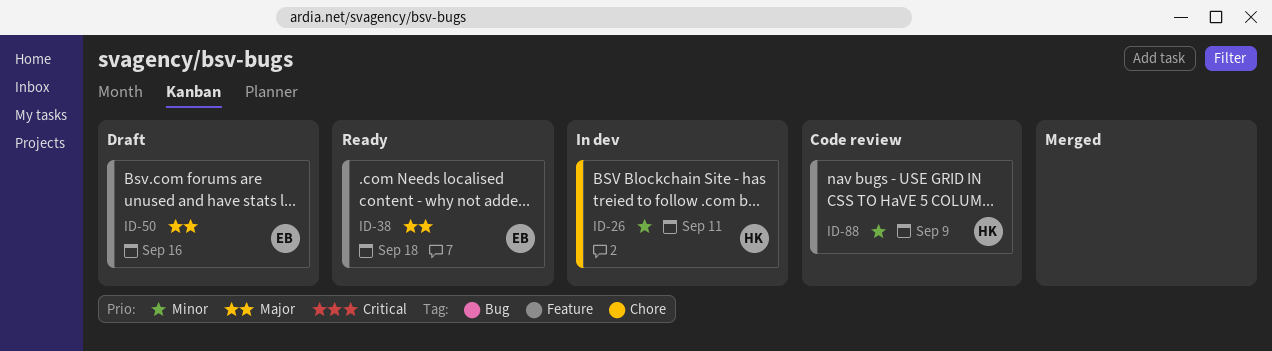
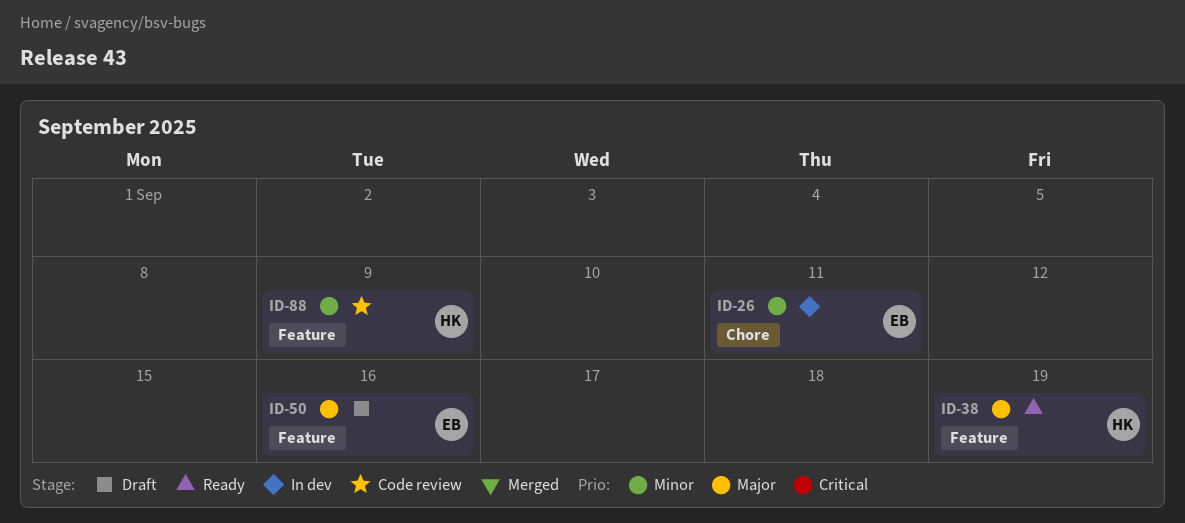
ID-26, owner: HK -> EB
ID-38, owner: EB -> HK
ID-38, due: Sep 18 -> Sep 19

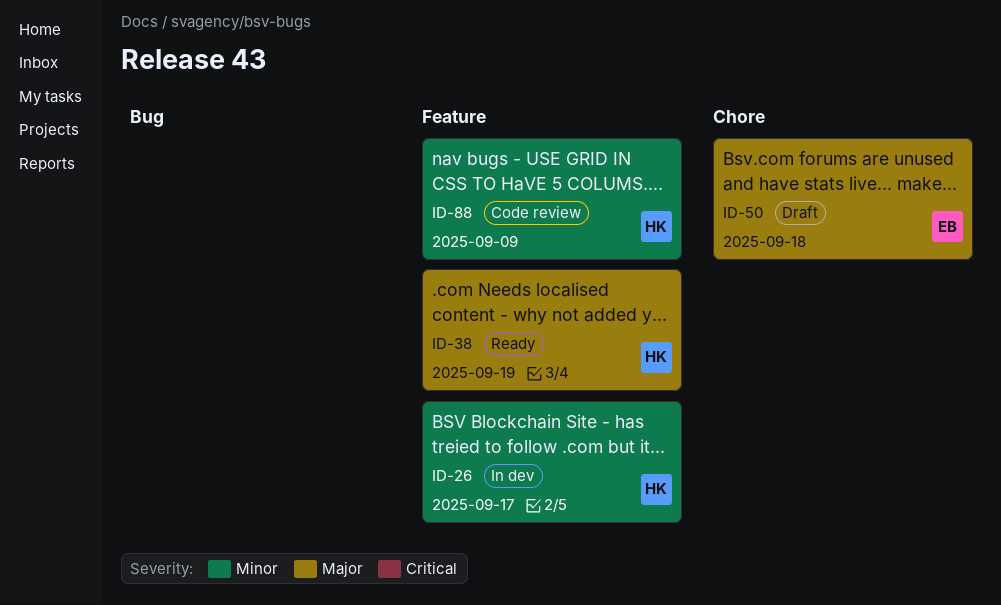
ID-26, owner: EB -> HK
ID-26, label: Chore -> Feature
ID-26, due: Sep 11 -> Sep 17
ID-50, label: Feature -> Chore
ID-50, due: Sep 16 -> Sep 18

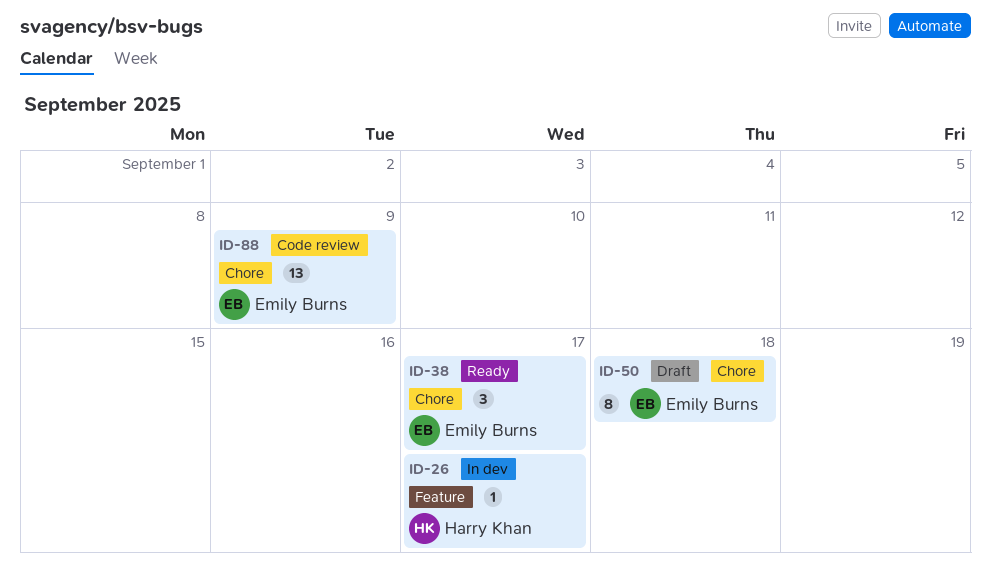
ID-38, owner: Harry Khan -> Emily Burns
ID-38, label: Feature -> Chore
ID-38, due: Sep 19 -> Sep 17
ID-88, owner: Harry Khan -> Emily Burns
ID-88, label: Feature -> Chore

